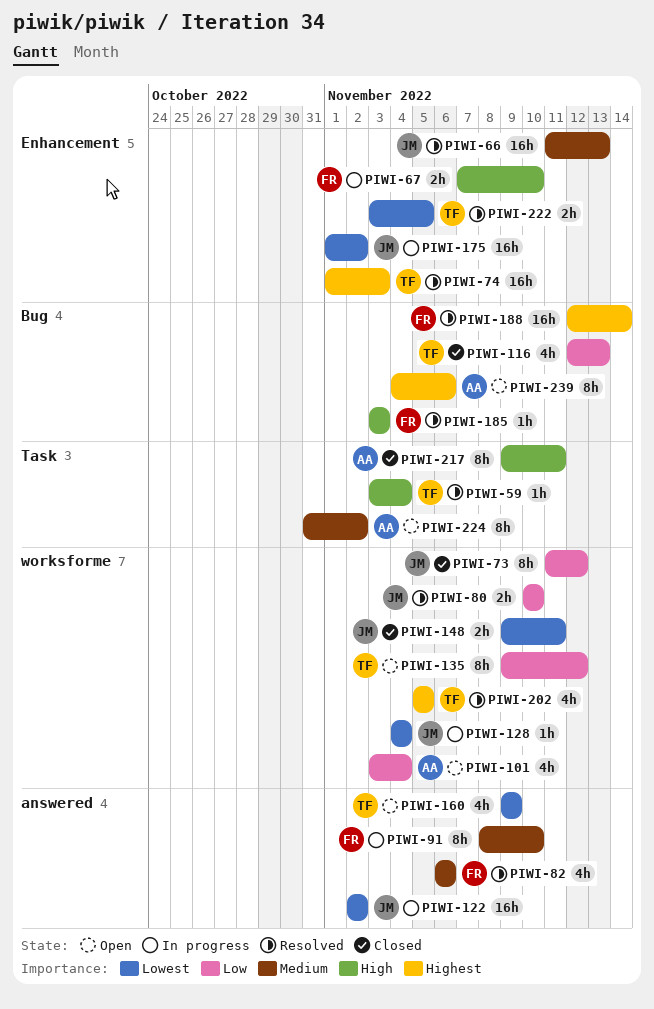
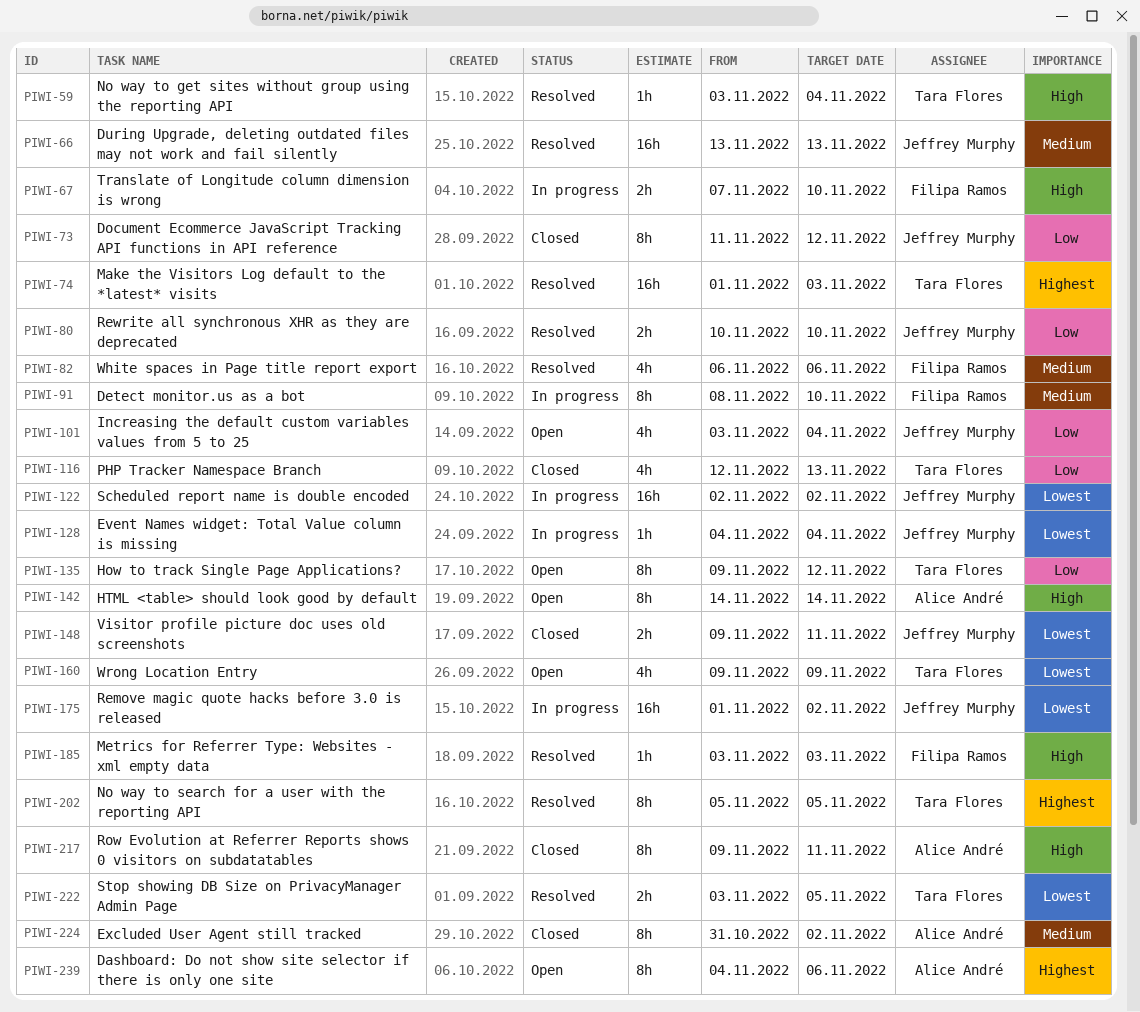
PIWI-66, start: Nov 11 -> Nov 13
PIWI-101, owner: Alice André -> Jeffrey Murphy
PIWI-142: none -> present
PIWI-188: present -> none
PIWI-202, estimate: 4h -> 8h
PIWI-224, status: Open -> Closed

